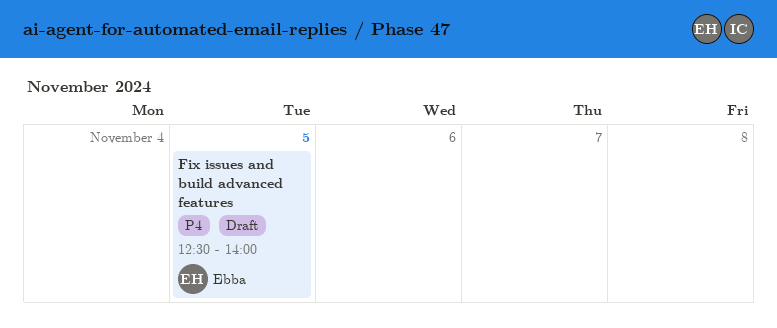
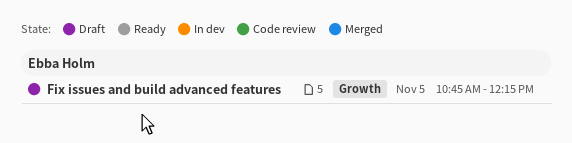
Fix issues and build advanced features, begins: 12:30 -> 10:45
Fix issues and build advanced features, ends: 14:00 -> 12:15

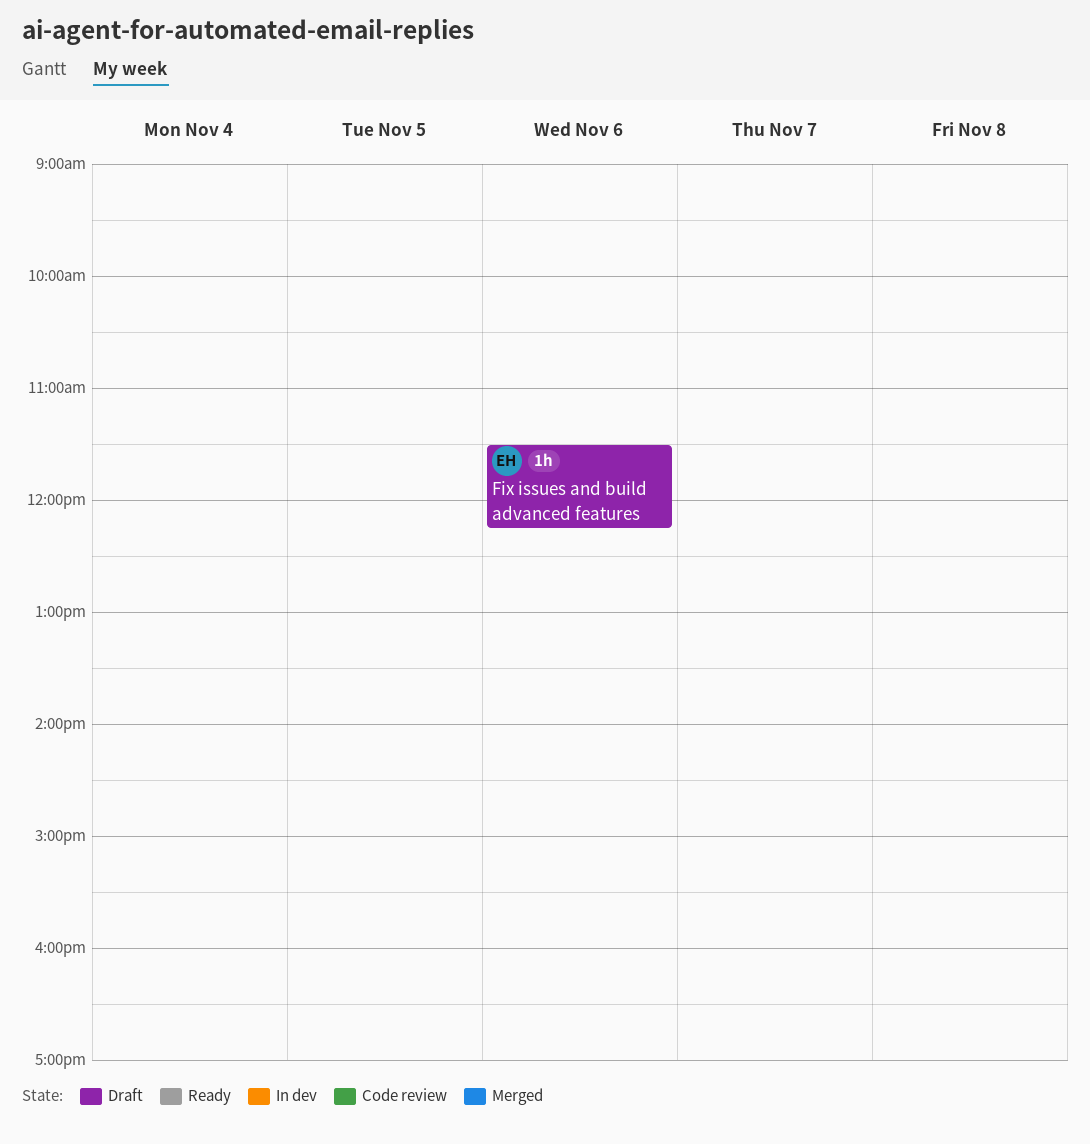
Fix issues and build advanced features, day: Nov 5 -> Nov 6
Fix issues and build advanced features, begins: 10:45 -> 11:30

